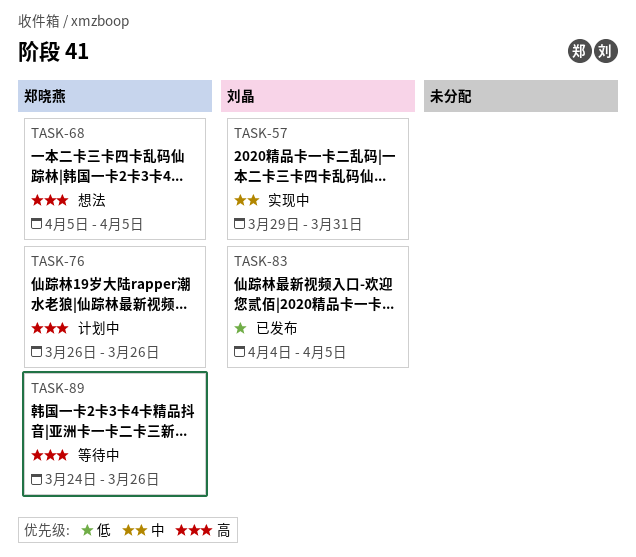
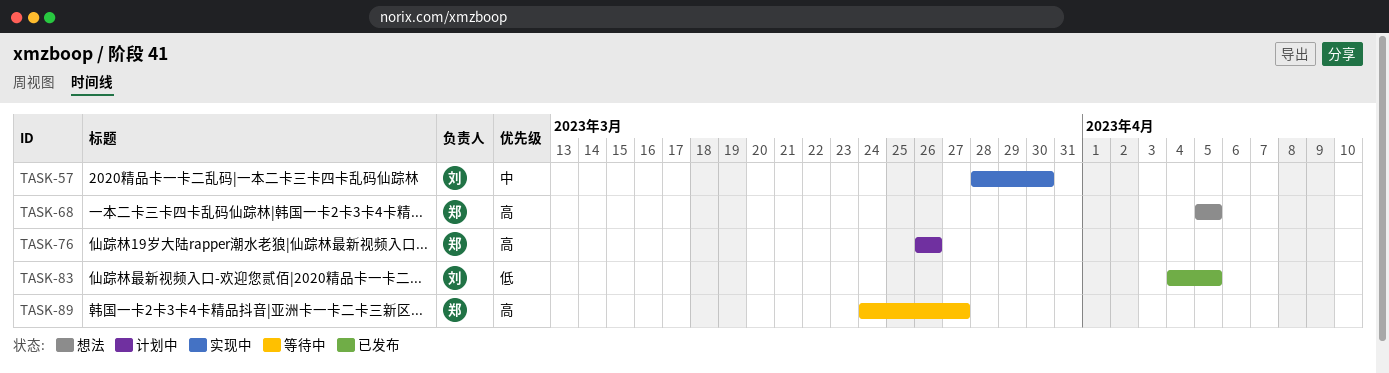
TASK-57, start: Mar 29 -> Mar 28
TASK-57, due: Mar 31 -> Mar 30
TASK-89, due: Mar 26 -> Mar 27

